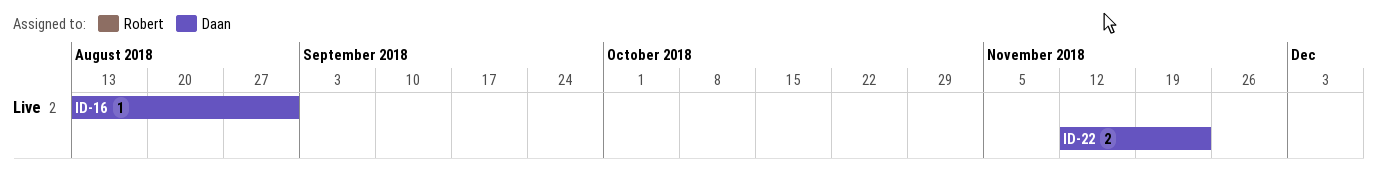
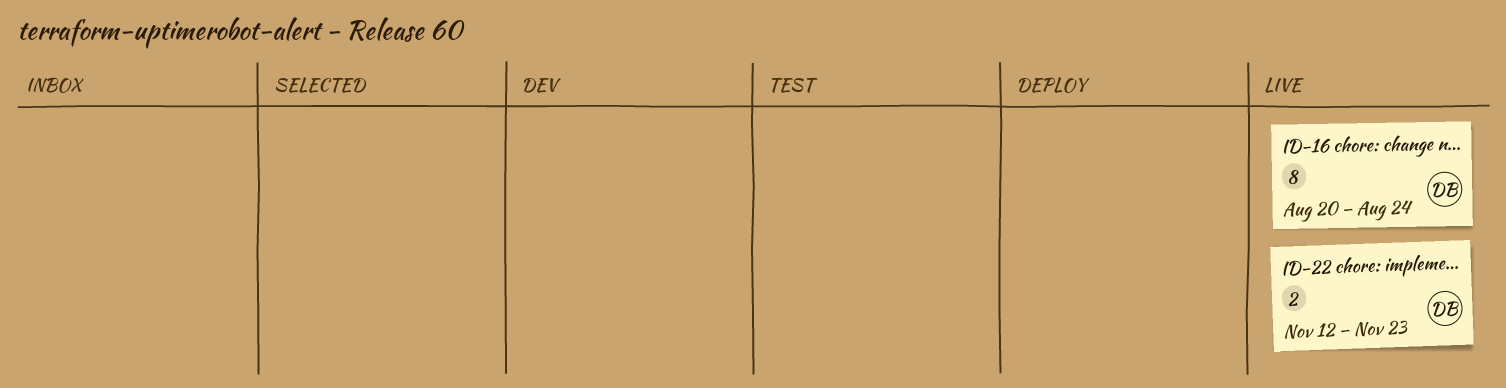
ID-16, estimate: 1 -> 8
ID-16, start: Aug 13 -> Aug 20
ID-16, due: Aug 31 -> Aug 24

